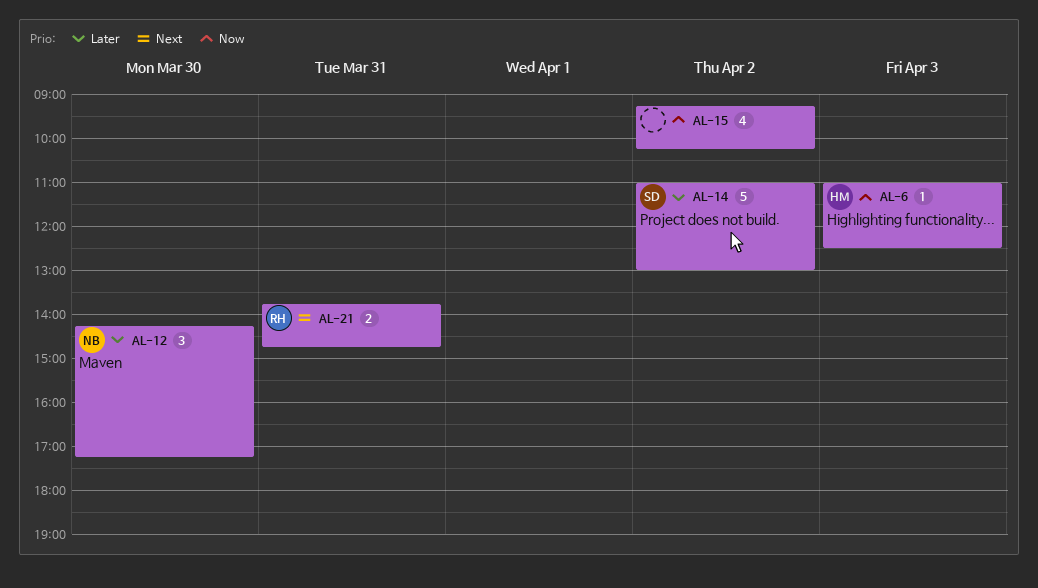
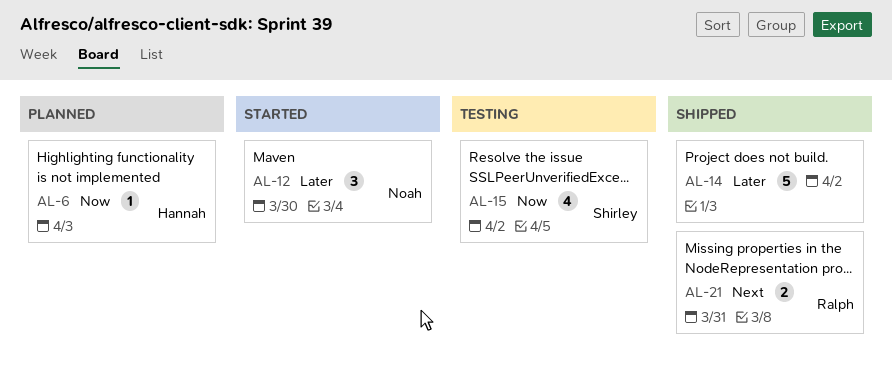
AL-14, owner: Shirley -> none
AL-15, owner: none -> Shirley

